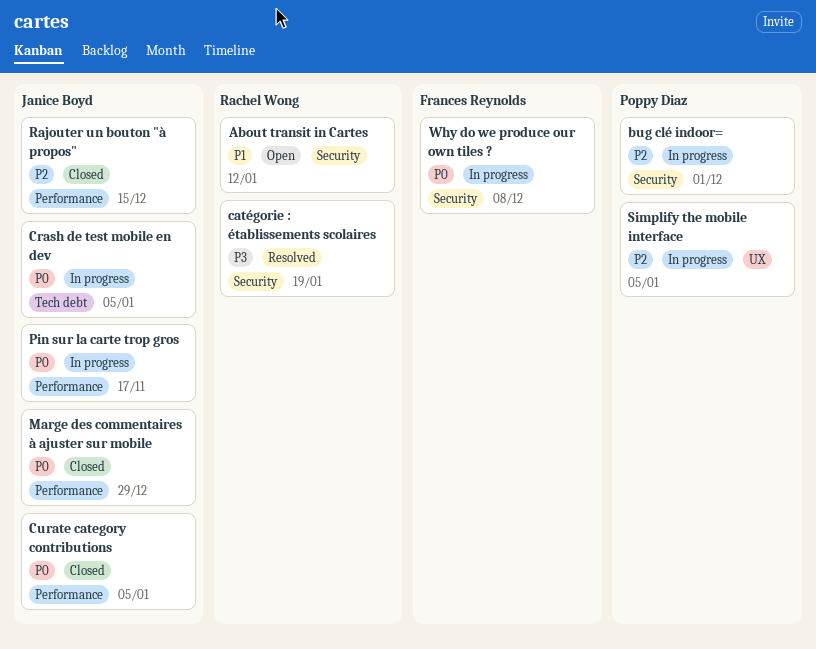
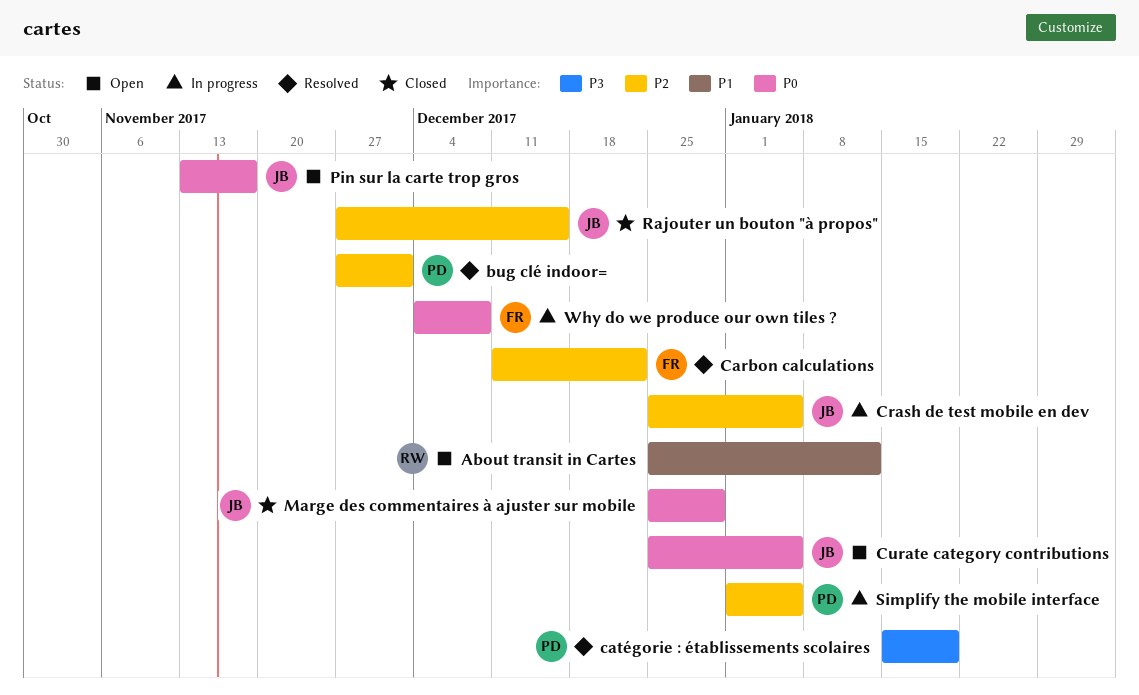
bug clé indoor=, status: In progress -> Resolved
Carbon calculations: none -> present
catégorie : établissements scolaires, owner: Rachel Wong -> Poppy Diaz
Crash de test mobile en dev, priority: P0 -> P2
Curate category contributions, status: Closed -> Open
Pin sur la carte trop gros, status: In progress -> Open

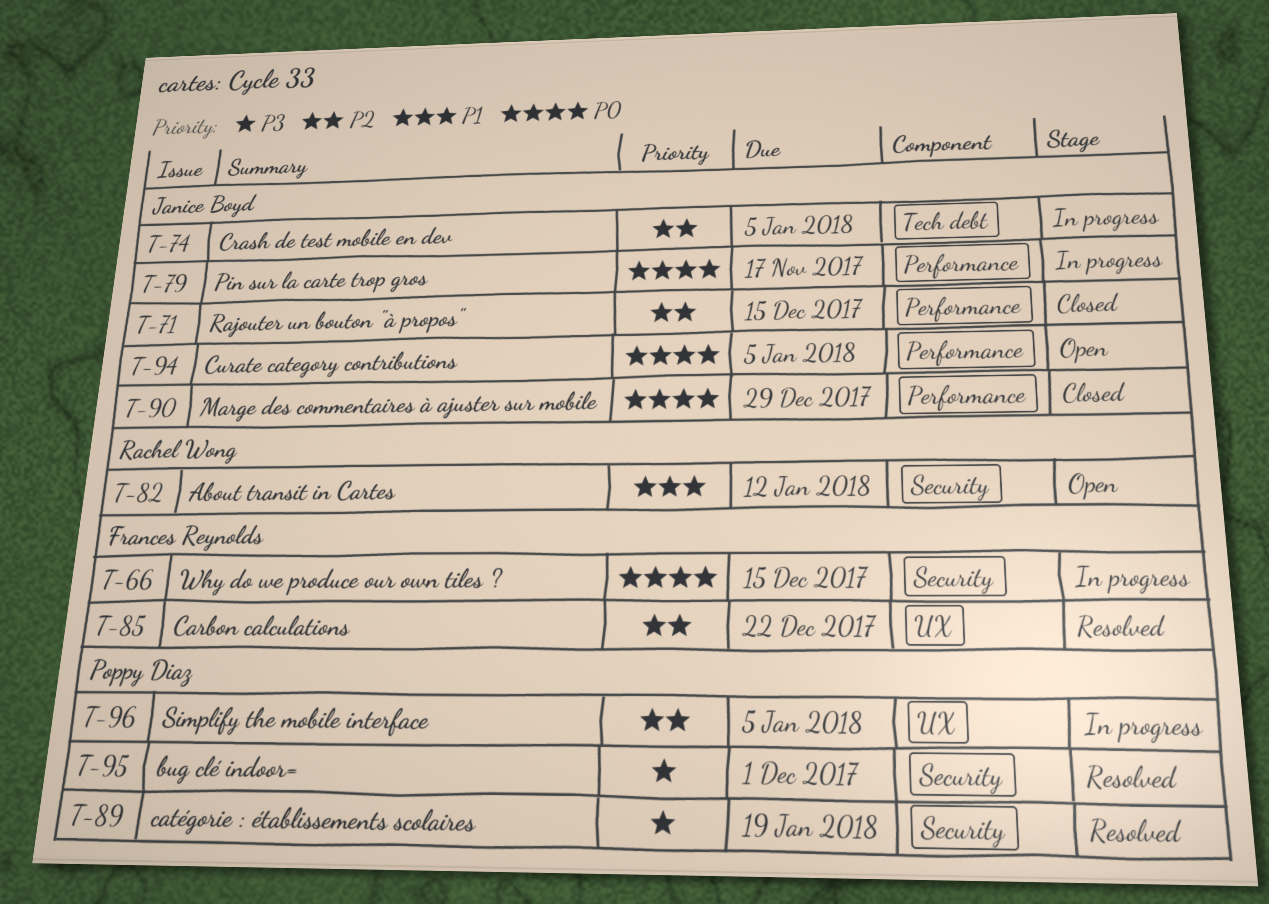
bug clé indoor=, priority: P2 -> P3
Pin sur la carte trop gros, status: Open -> In progress
Why do we produce our own tiles ?, due: Dec 8 -> Dec 15

